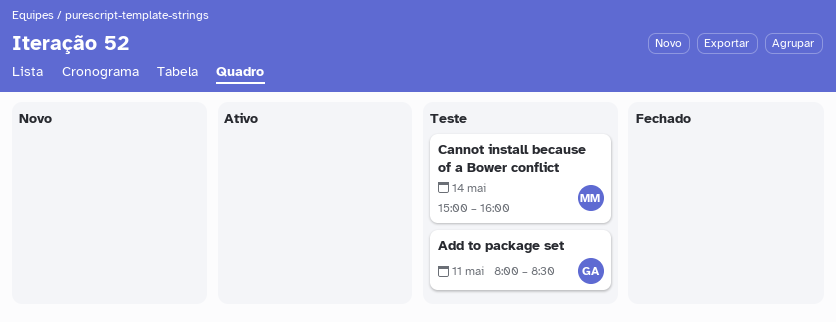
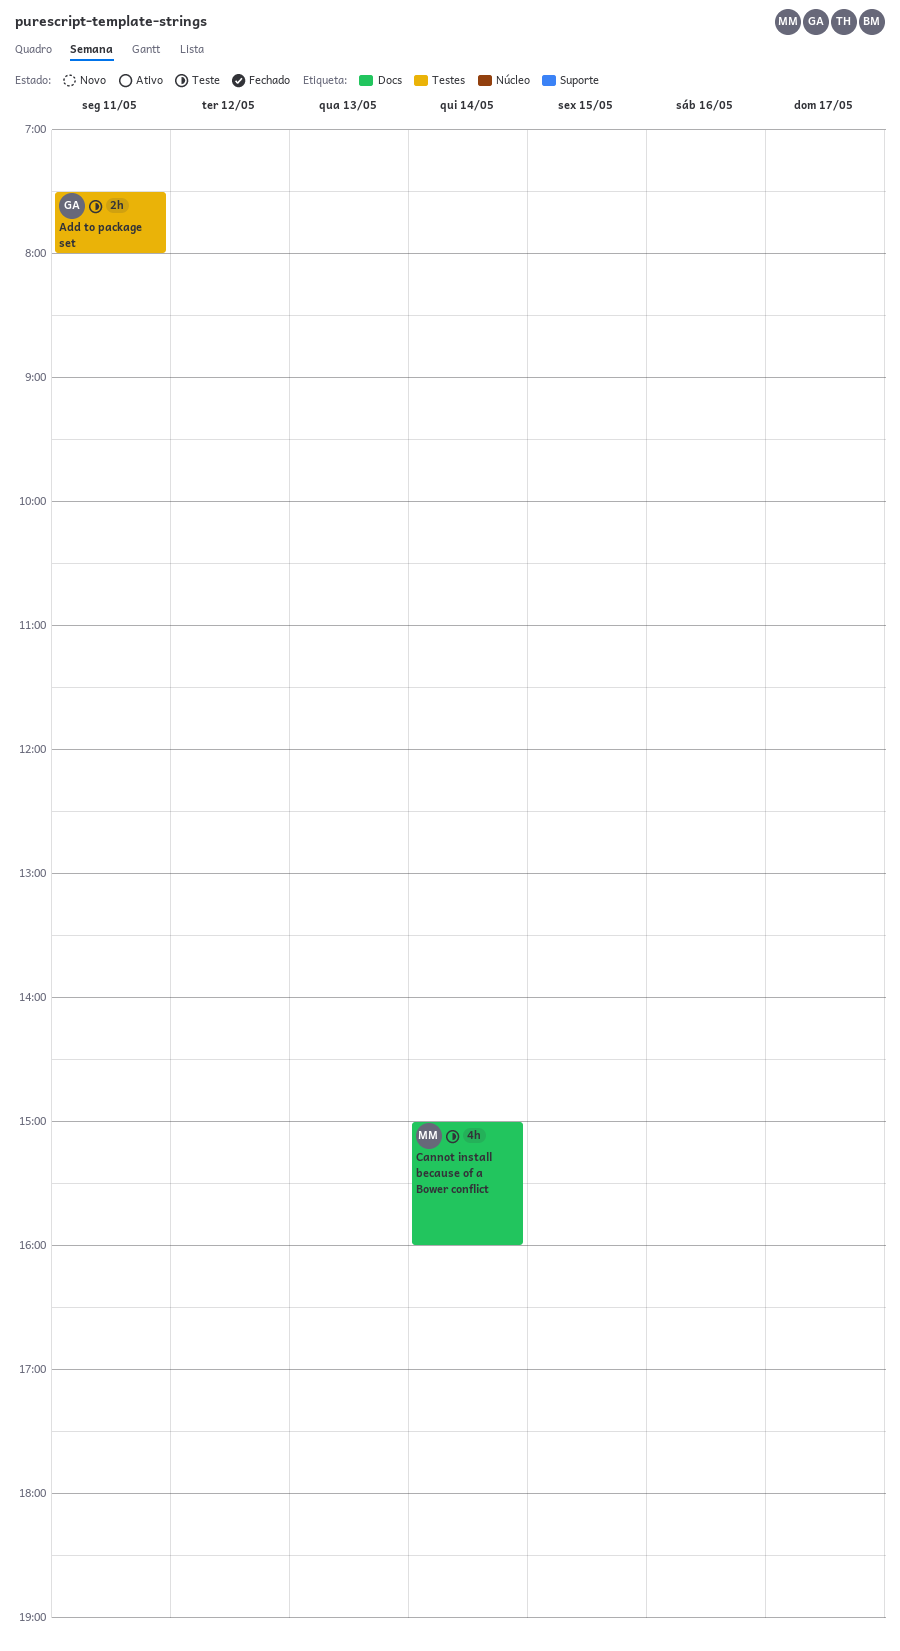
Add to package set, begins: 08:00 -> 07:30
Add to package set, ends: 08:30 -> 08:00

